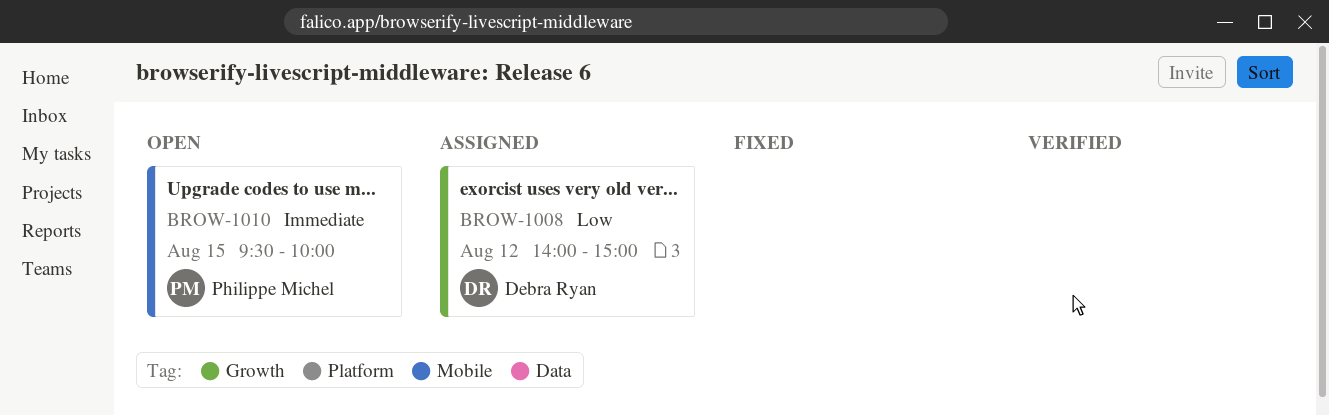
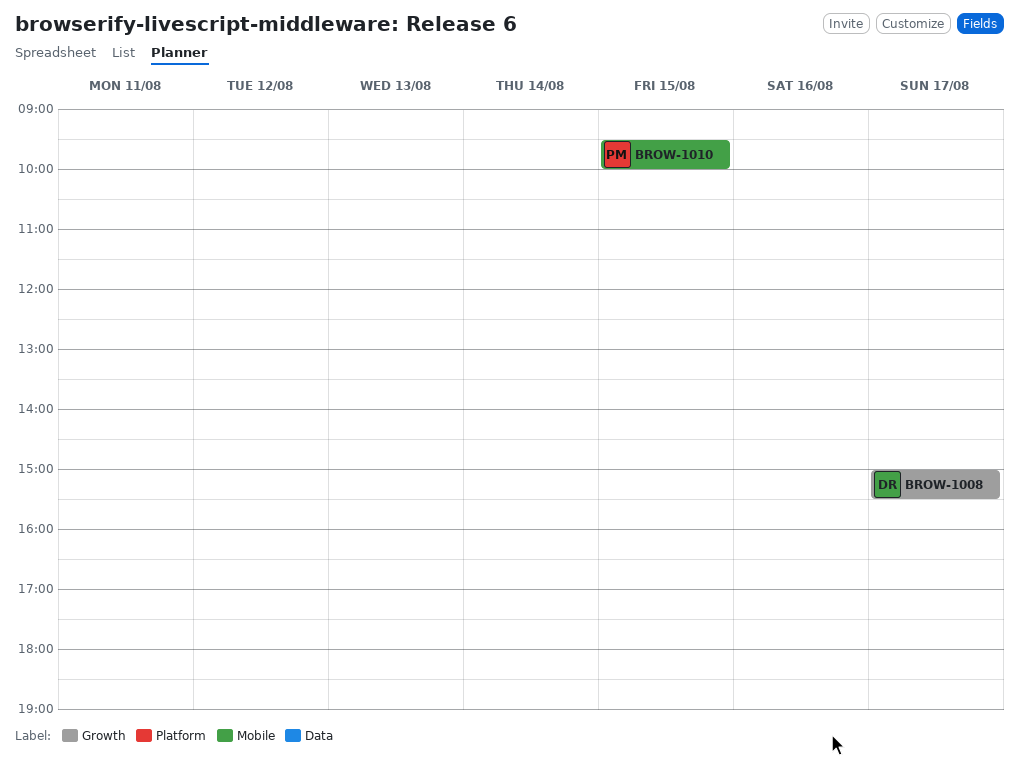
BROW-1008, day: Aug 12 -> Aug 17
BROW-1008, begins: 14:00 -> 15:00
BROW-1008, ends: 15:00 -> 15:30

